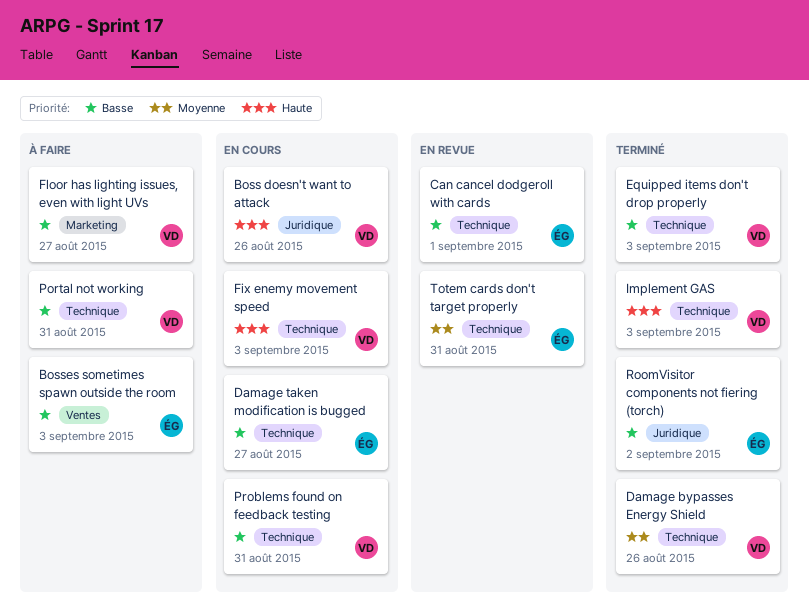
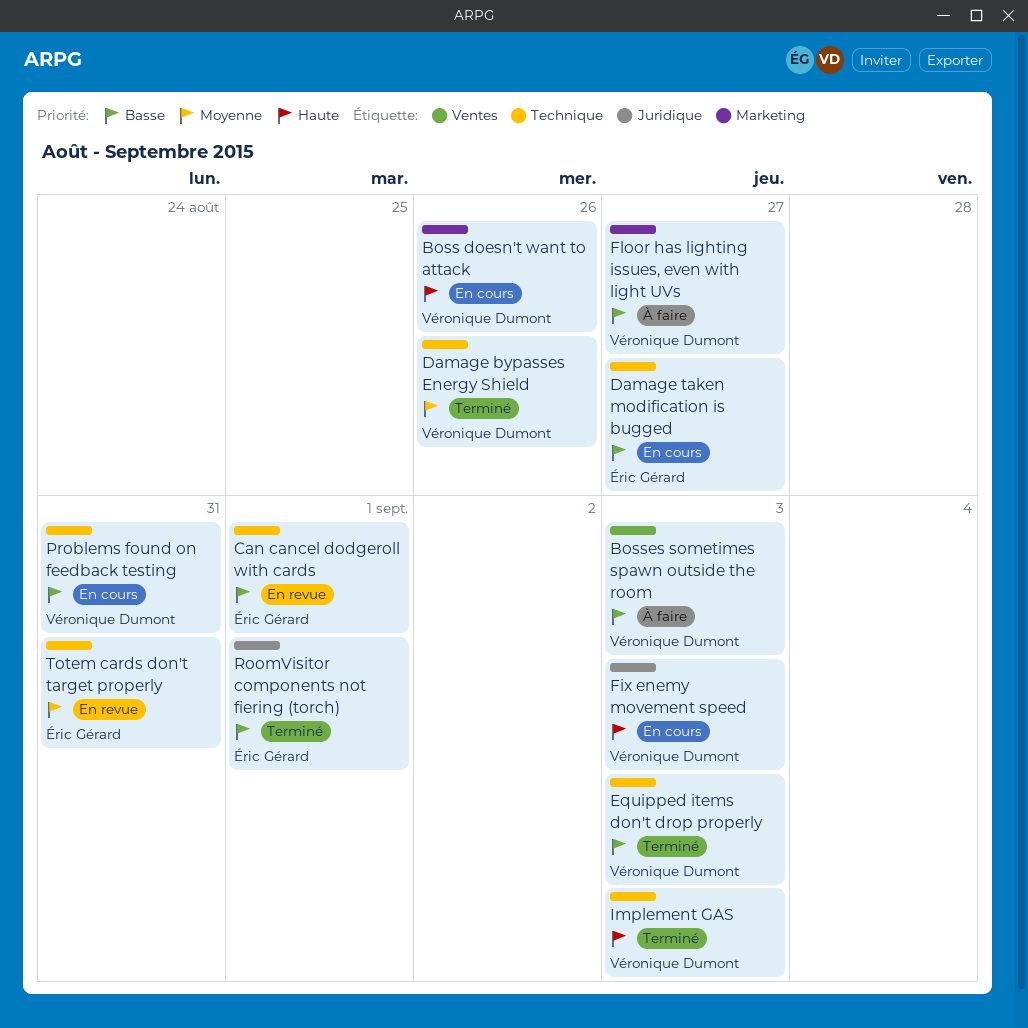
Boss doesn't want to attack, label: Juridique -> Marketing
Bosses sometimes spawn outside the room, owner: Éric Gérard -> Véronique Dumont
Fix enemy movement speed, label: Technique -> Juridique
Portal not working: present -> none
RoomVisitor components not fiering (torch), due: Sep 2 -> Sep 1

